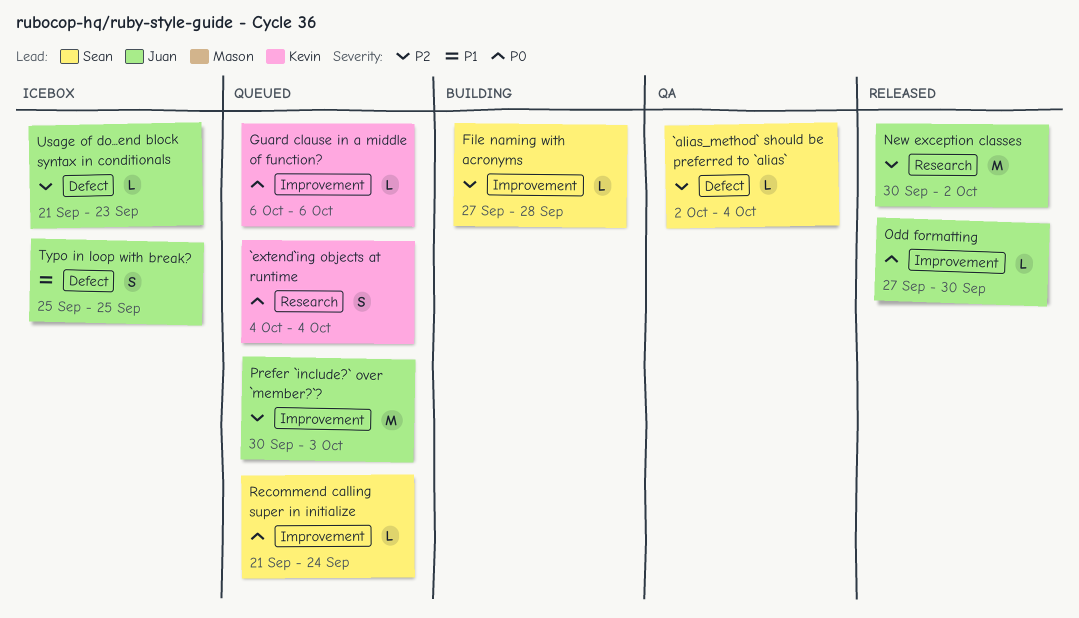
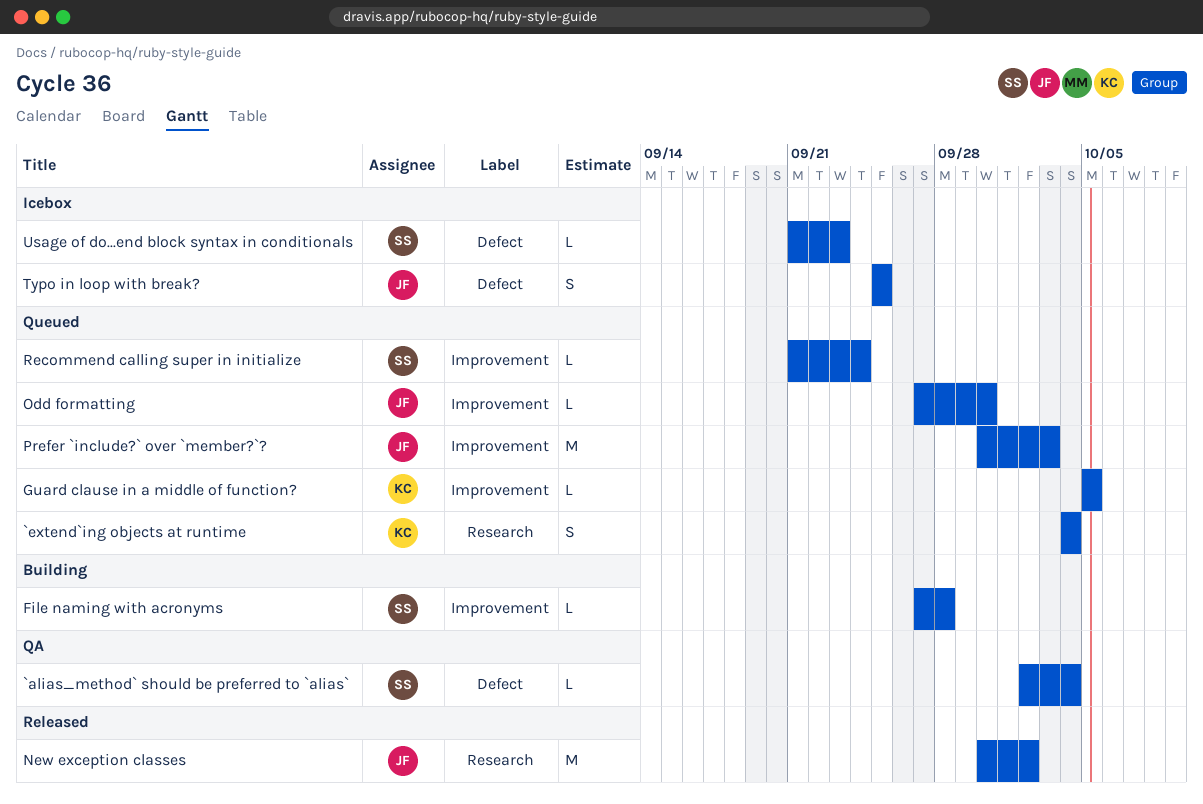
Guard clause in a middle of function?, start: Oct 6 -> Oct 5
Guard clause in a middle of function?, due: Oct 6 -> Oct 5
Odd formatting, status: Released -> Queued
Usage of do...end block syntax in conditionals, owner: Juan -> Sean

